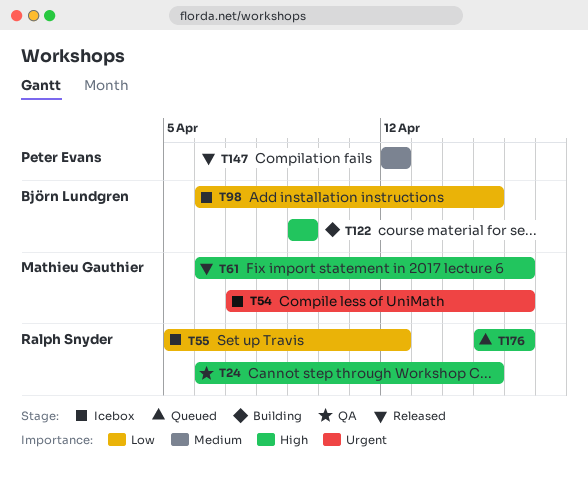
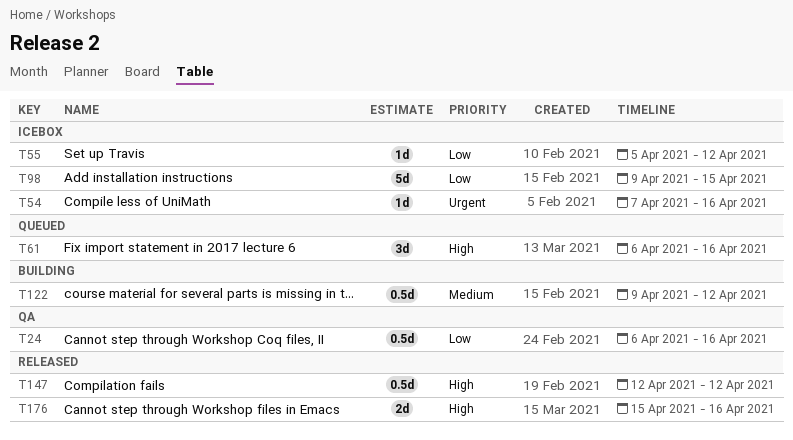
T24, priority: High -> Low
T24, due: Apr 15 -> Apr 16
T61, status: Released -> Queued
T98, start: Apr 6 -> Apr 9
T122, priority: High -> Medium
T122, due: Apr 9 -> Apr 12
T147, priority: Medium -> High
T176, status: Queued -> Released

